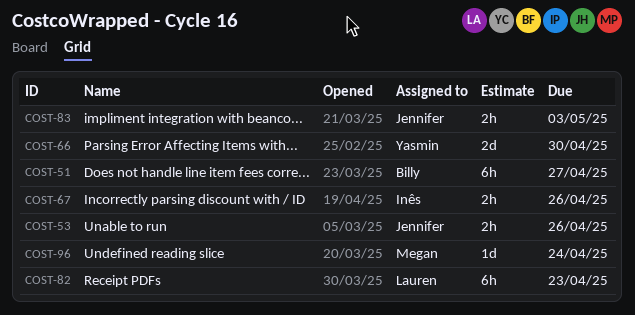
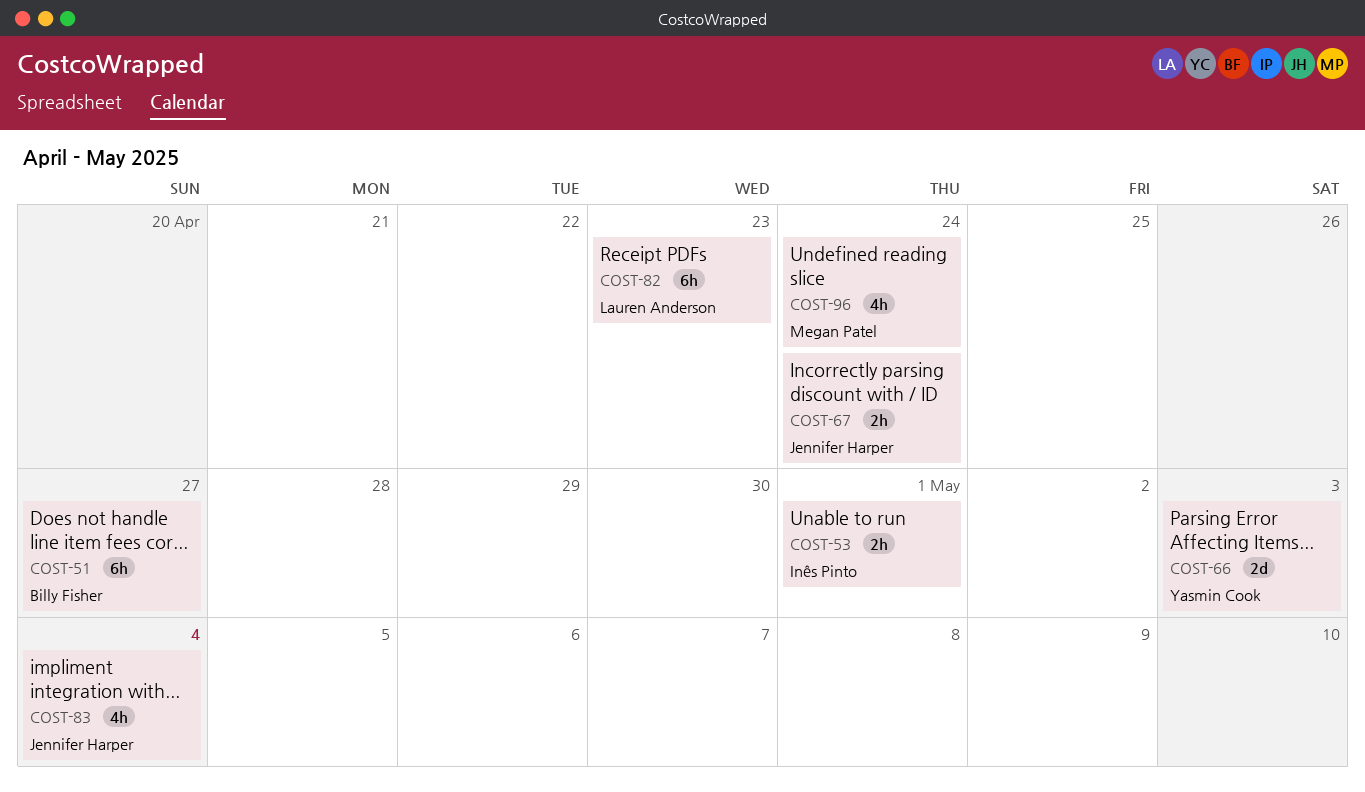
COST-53, owner: Jennifer Harper -> Inês Pinto
COST-53, due: Apr 26 -> May 1
COST-66, due: Apr 30 -> May 3
COST-67, owner: Inês Pinto -> Jennifer Harper
COST-67, due: Apr 26 -> Apr 24
COST-83, estimate: 2h -> 4h
COST-83, due: May 3 -> May 4
COST-96, estimate: 1d -> 4h

